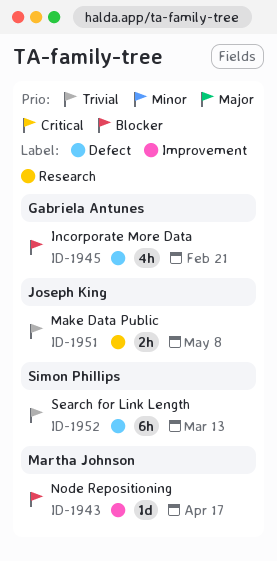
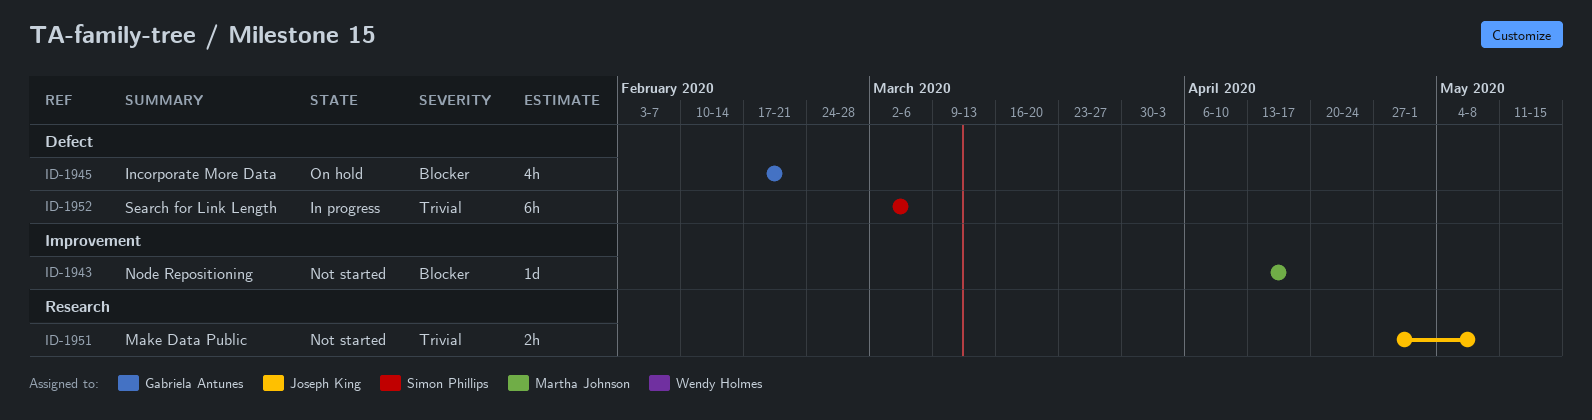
ID-1952, due: Mar 13 -> Mar 6

